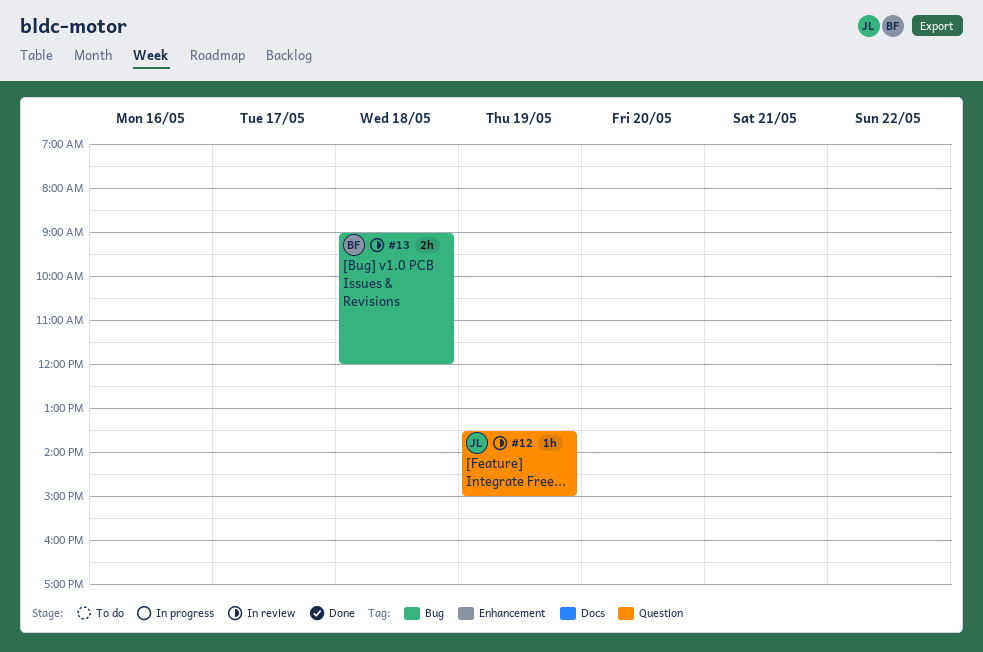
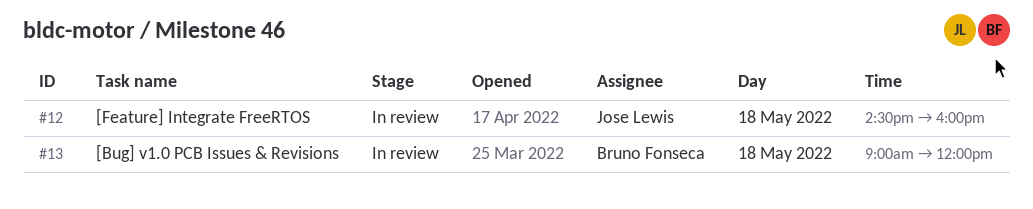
#12, day: May 19 -> May 18
#12, begins: 13:30 -> 14:30
#12, ends: 15:00 -> 16:00

